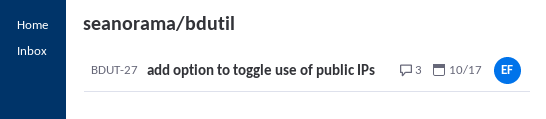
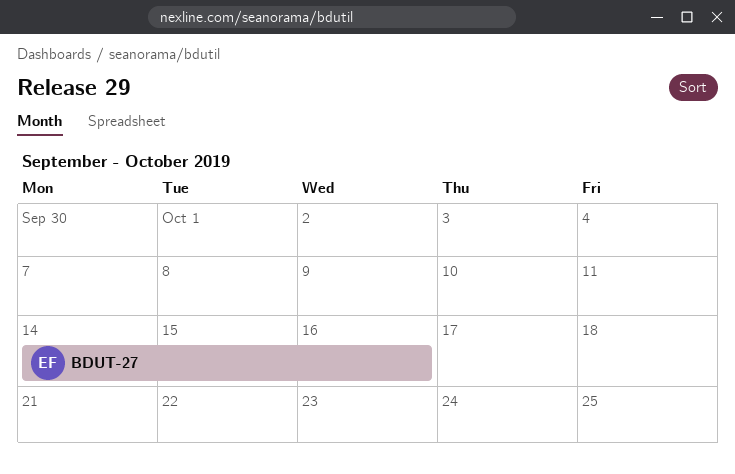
BDUT-27, due: Oct 17 -> Oct 16

